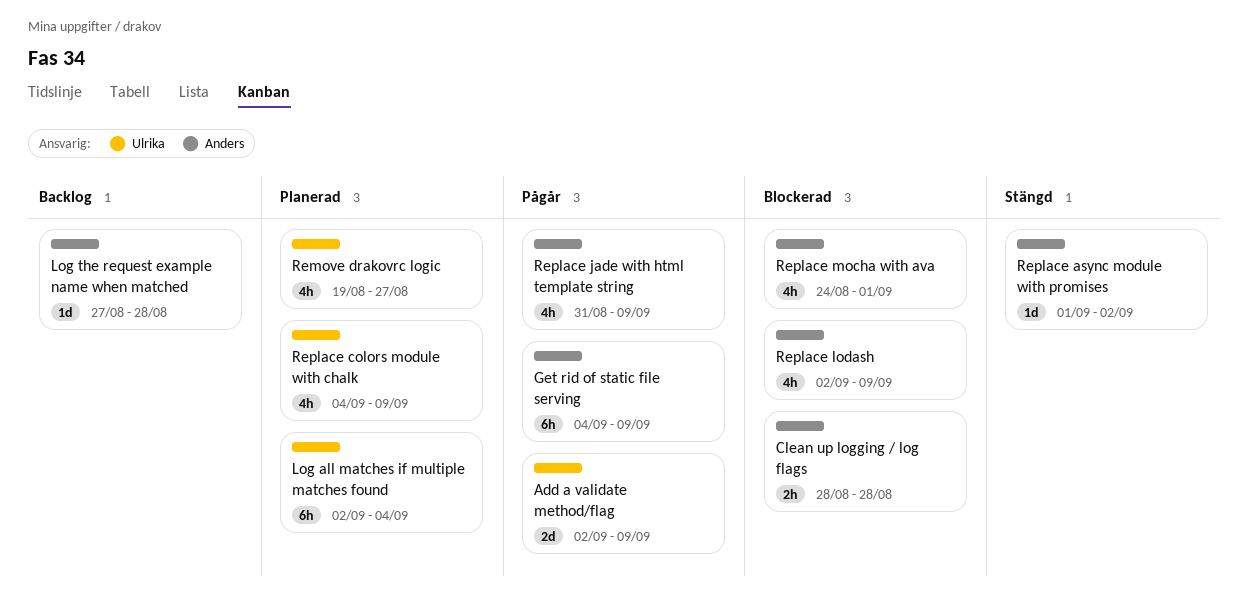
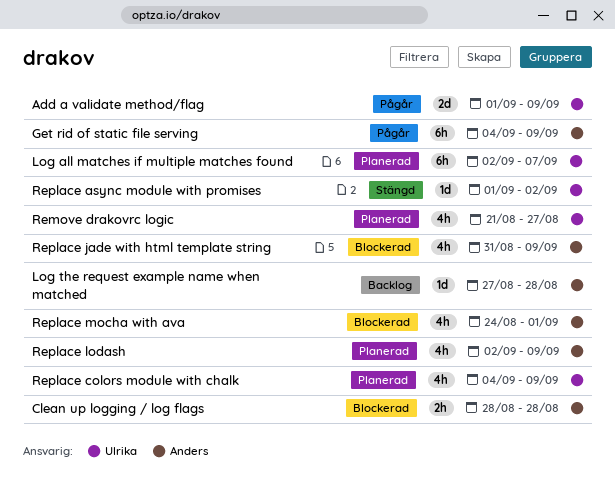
Add a validate method/flag, start: Sep 2 -> Sep 1
Log all matches if multiple matches found, due: Sep 4 -> Sep 7
Remove drakovrc logic, start: Aug 19 -> Aug 21
Replace async module with promises, owner: Anders -> Ulrika
Replace jade with html template string, status: Pågår -> Blockerad
Replace lodash, status: Blockerad -> Planerad

